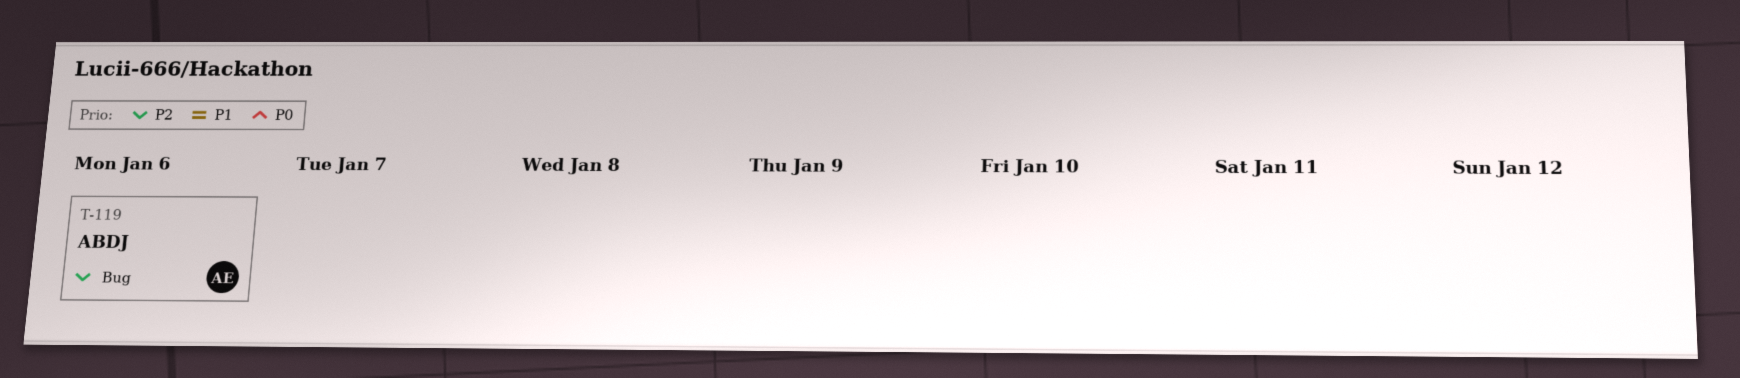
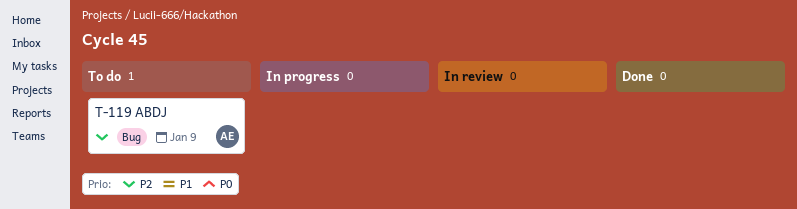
T-119, due: Jan 6 -> Jan 9

